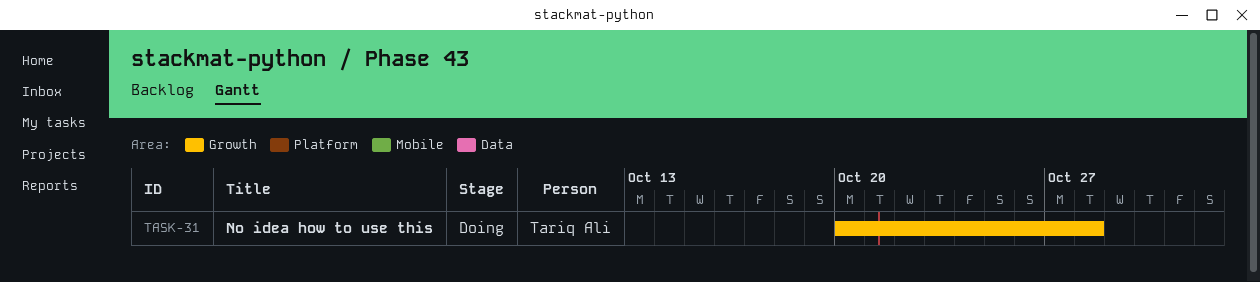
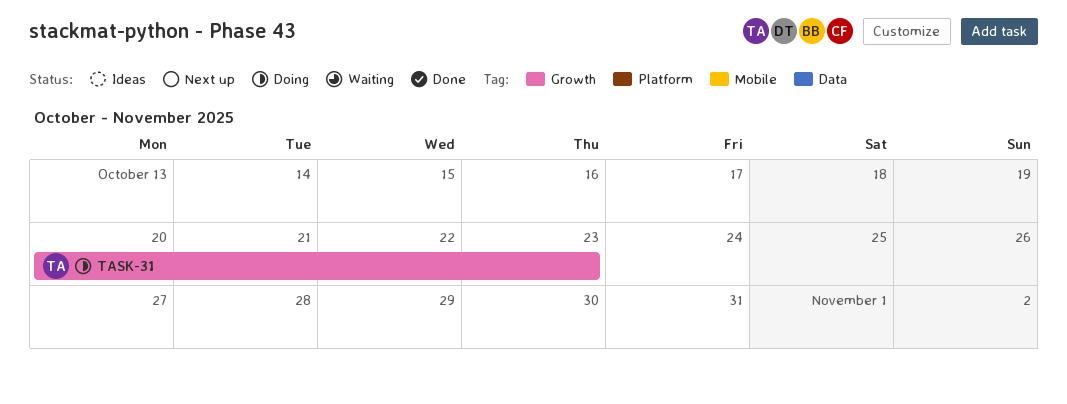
TASK-31, due: Oct 28 -> Oct 23

